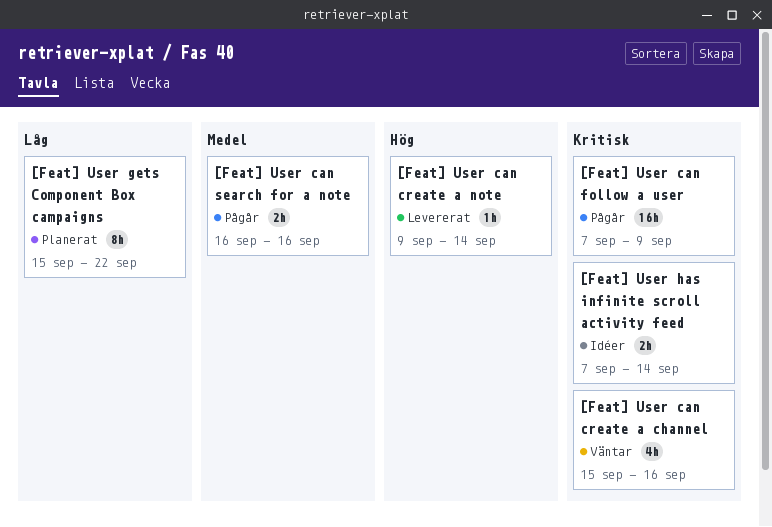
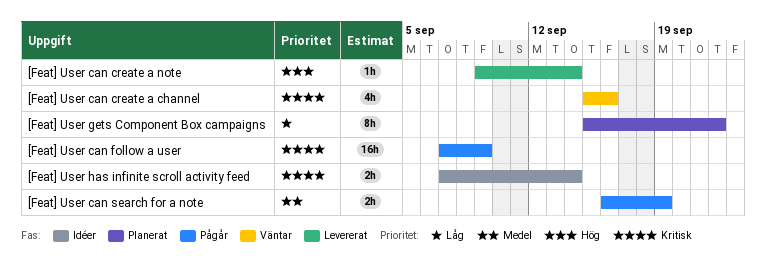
[Feat] User can search for a note, due: Sep 16 -> Sep 19

